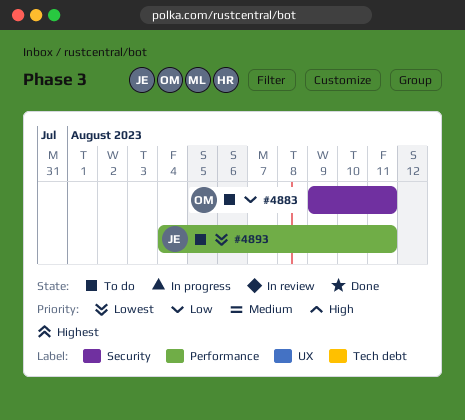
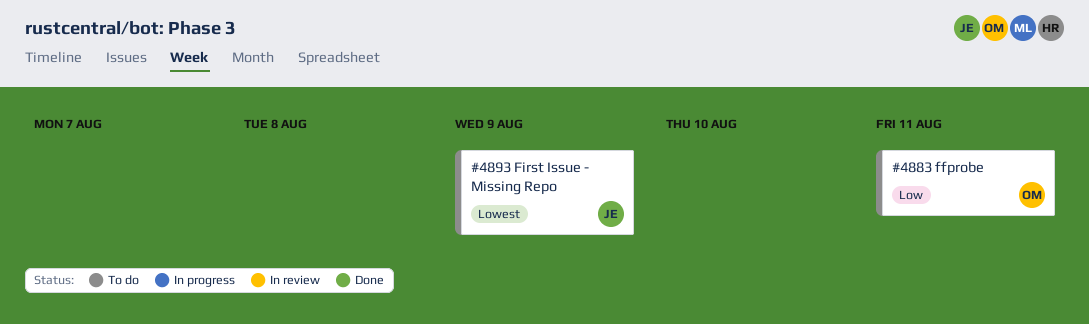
#4893, due: Aug 11 -> Aug 9

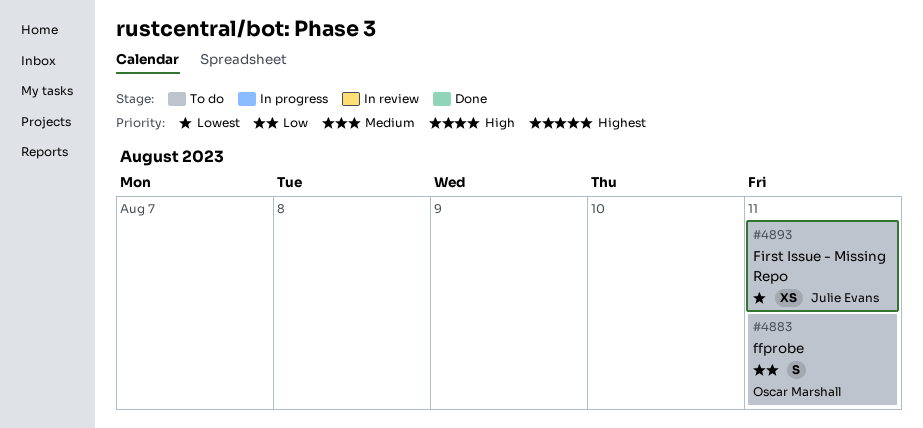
#4893, due: Aug 9 -> Aug 11

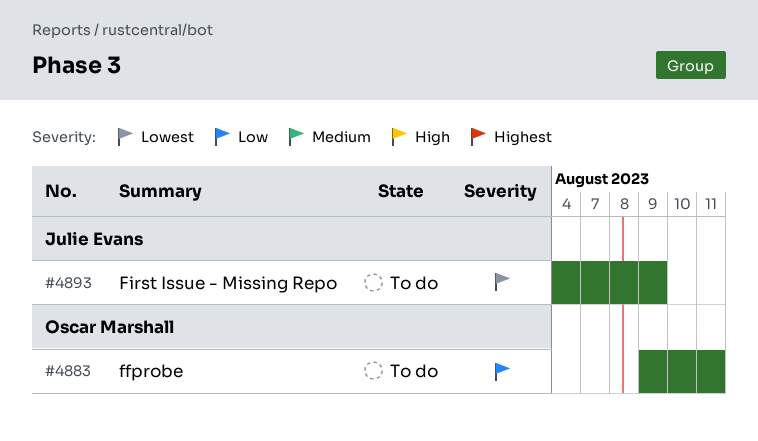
#4893, due: Aug 11 -> Aug 9

